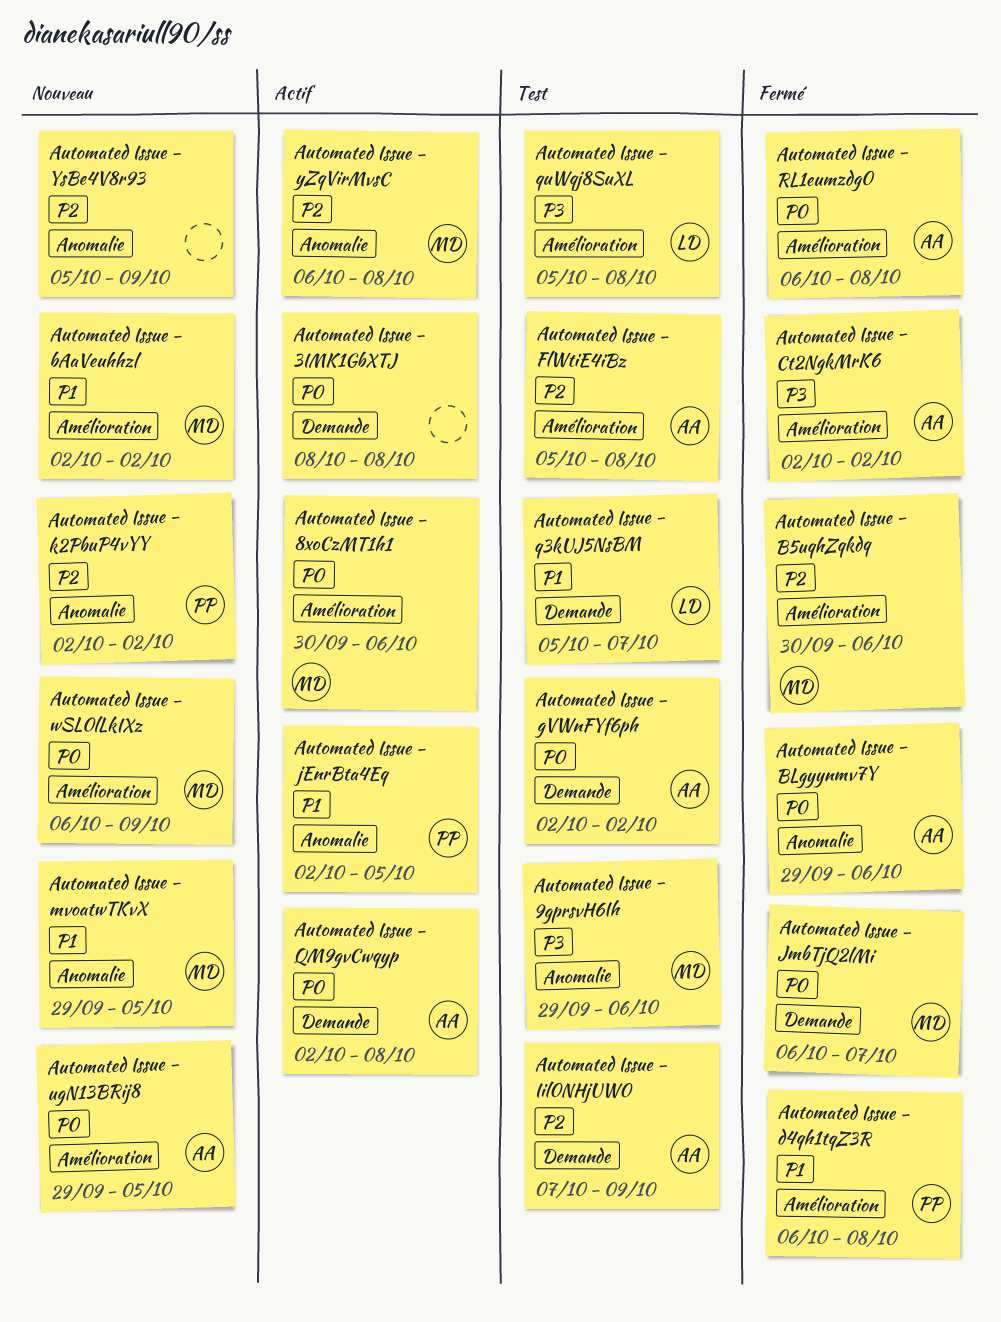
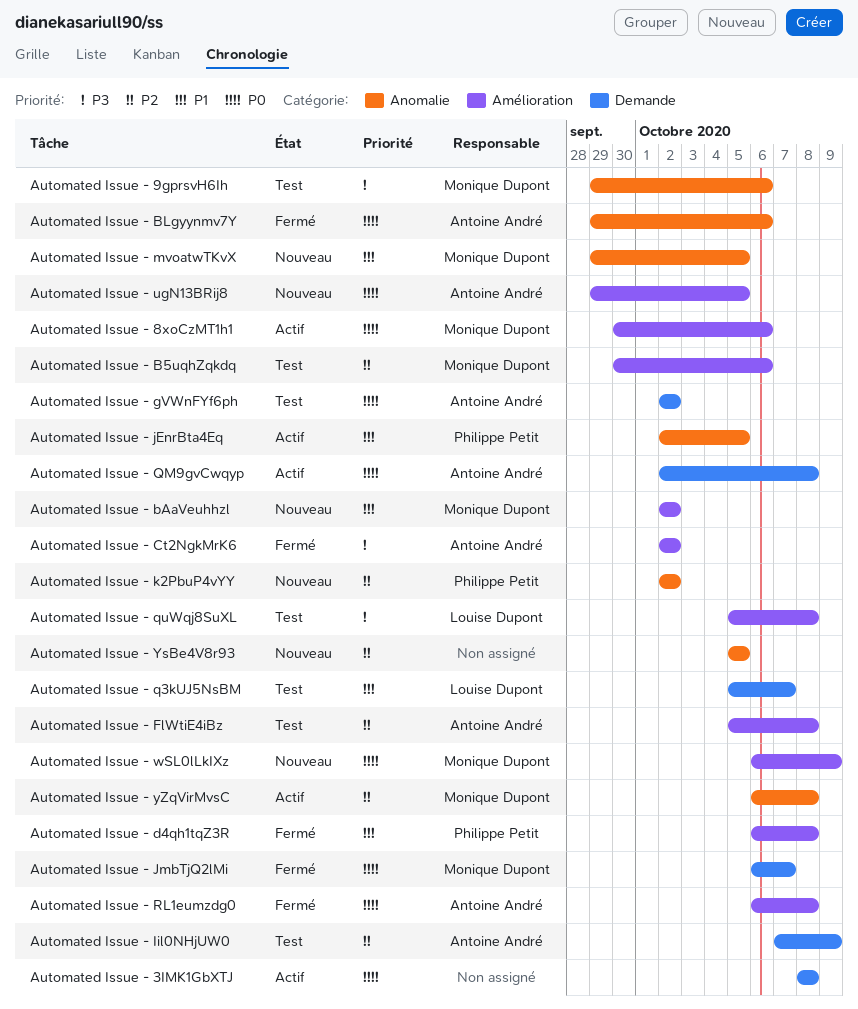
Automated Issue - B5uqhZqkdq, status: Fermé -> Test
Automated Issue - YsBe4V8r93, due: Oct 9 -> Oct 5

